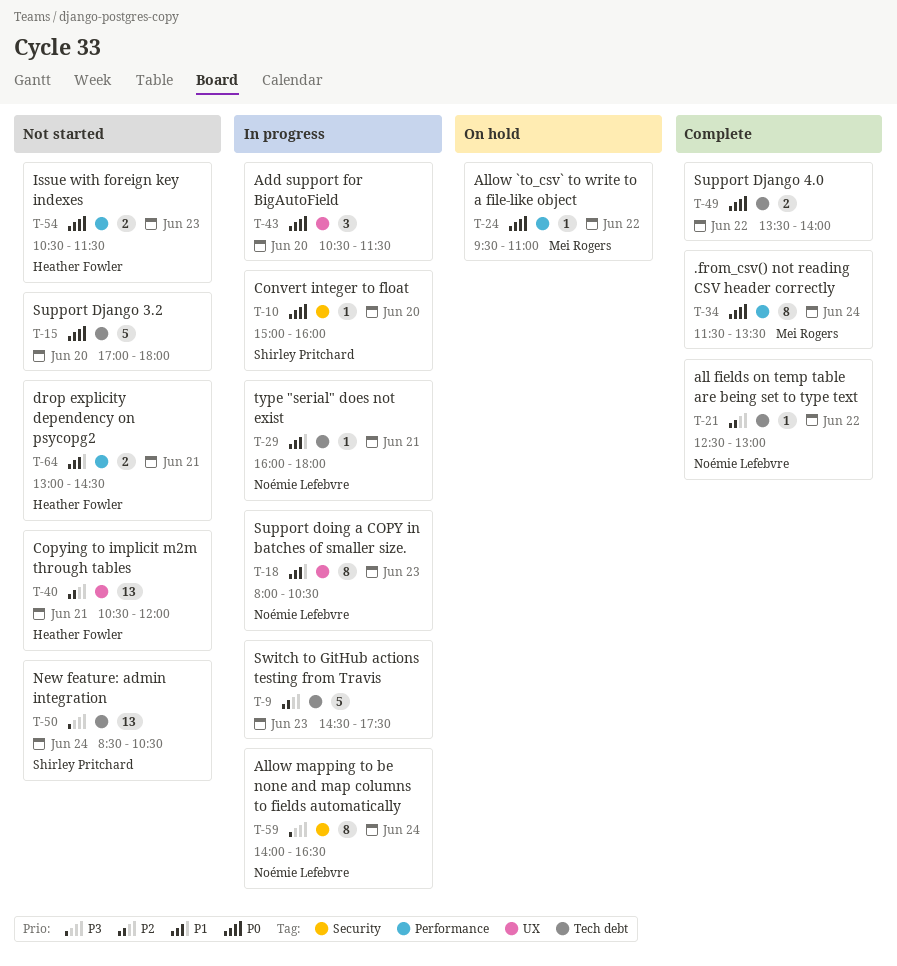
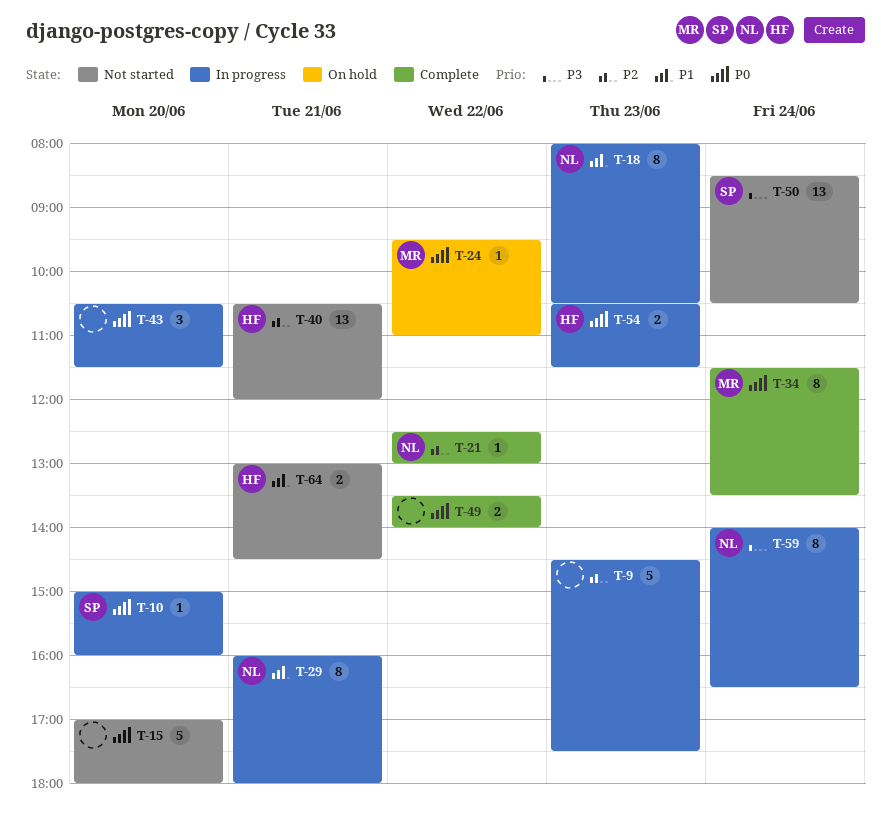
T-29, estimate: 1 -> 8
T-54, status: Not started -> In progress

